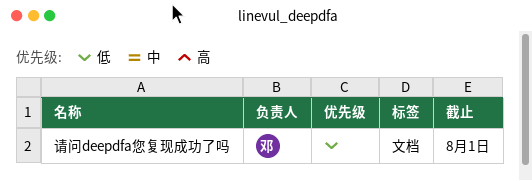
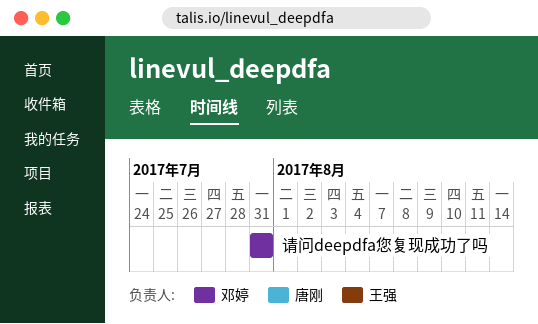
请问deepdfa您复现成功了吗, due: Aug 1 -> Jul 31

